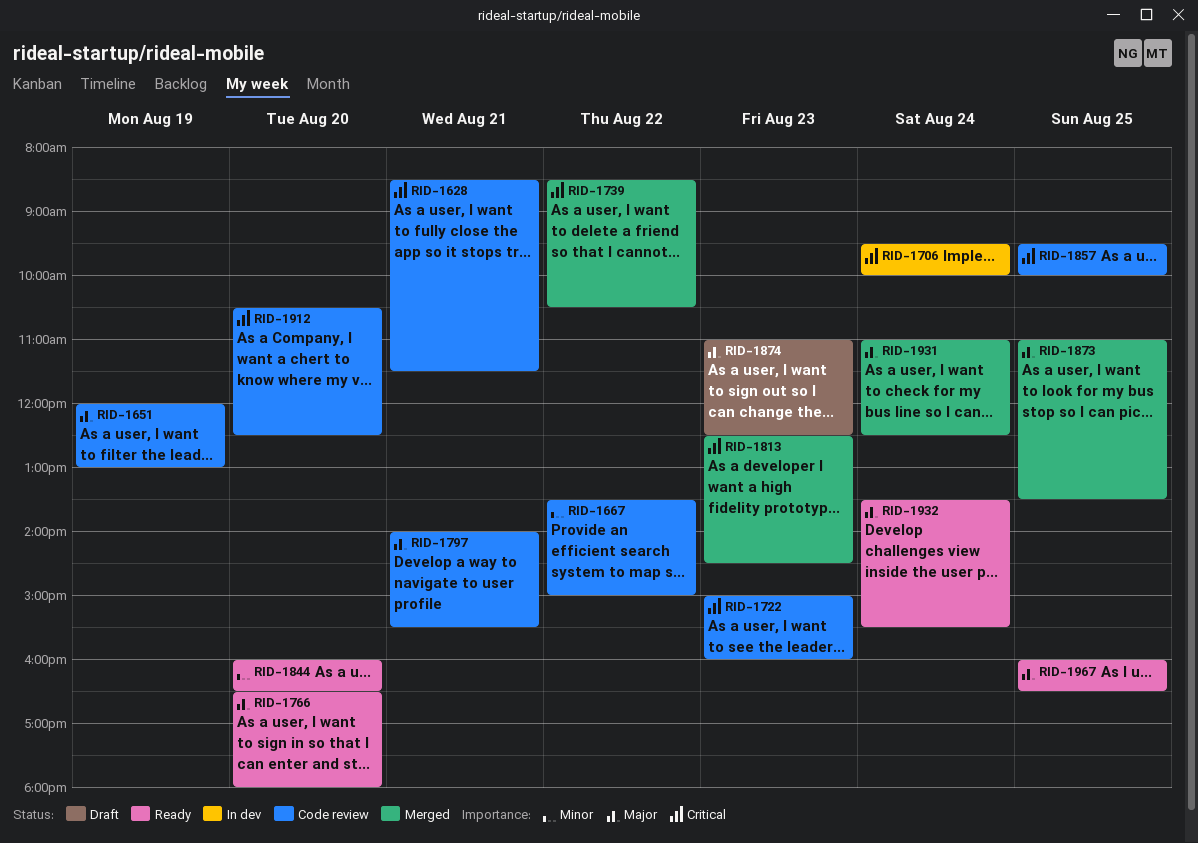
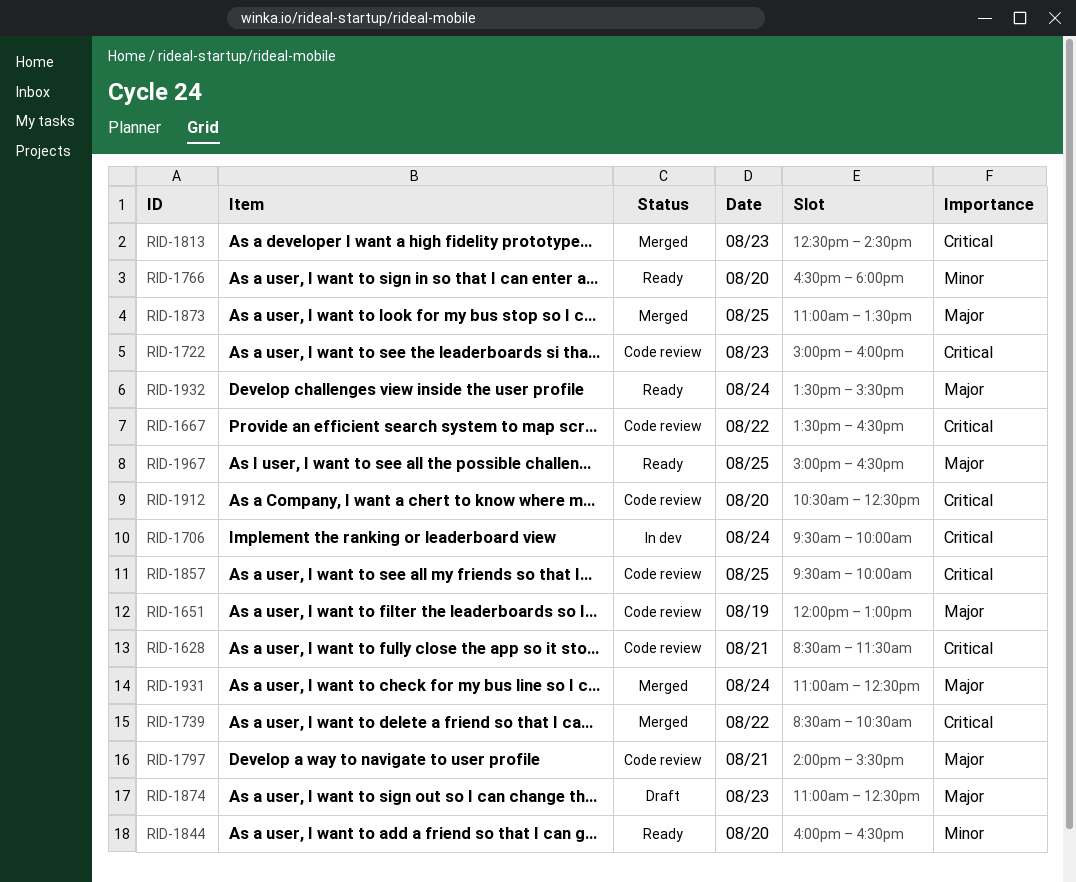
RID-1667, priority: Minor -> Critical
RID-1667, ends: 15:00 -> 16:30
RID-1766, priority: Major -> Minor
RID-1967, begins: 16:00 -> 15:00

